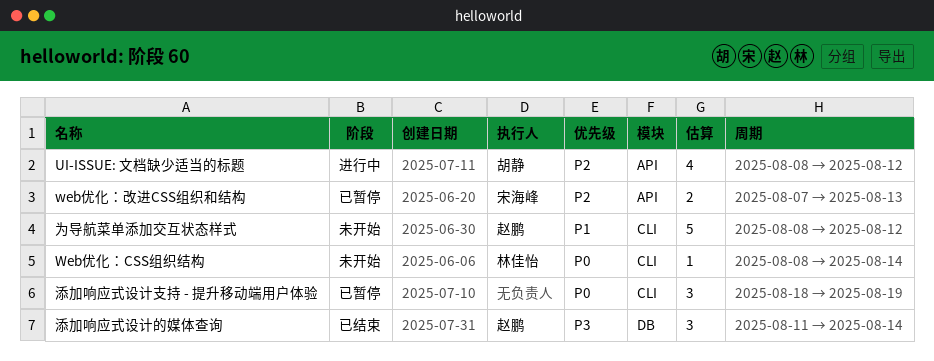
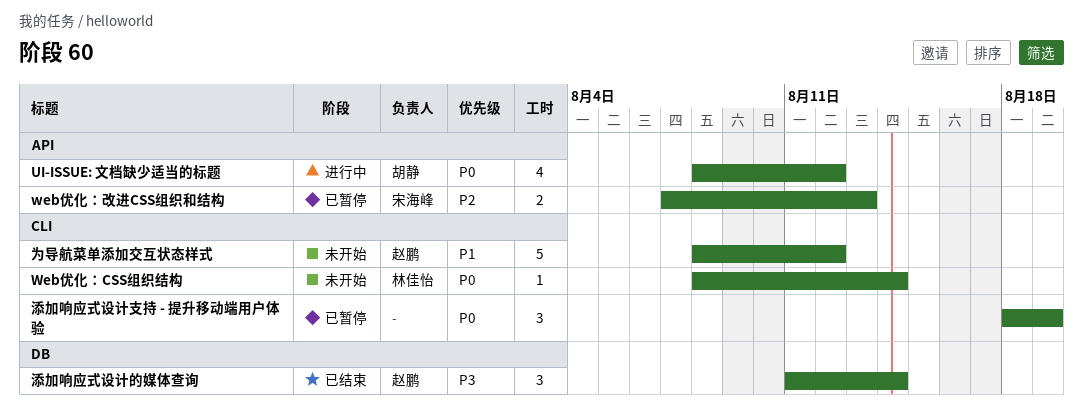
UI-ISSUE: 文档缺少适当的标题, priority: P2 -> P0

